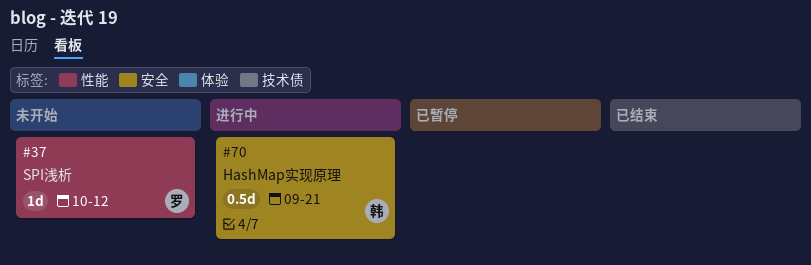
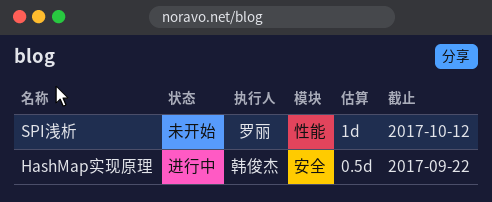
HashMap实现原理, due: Sep 21 -> Sep 22

